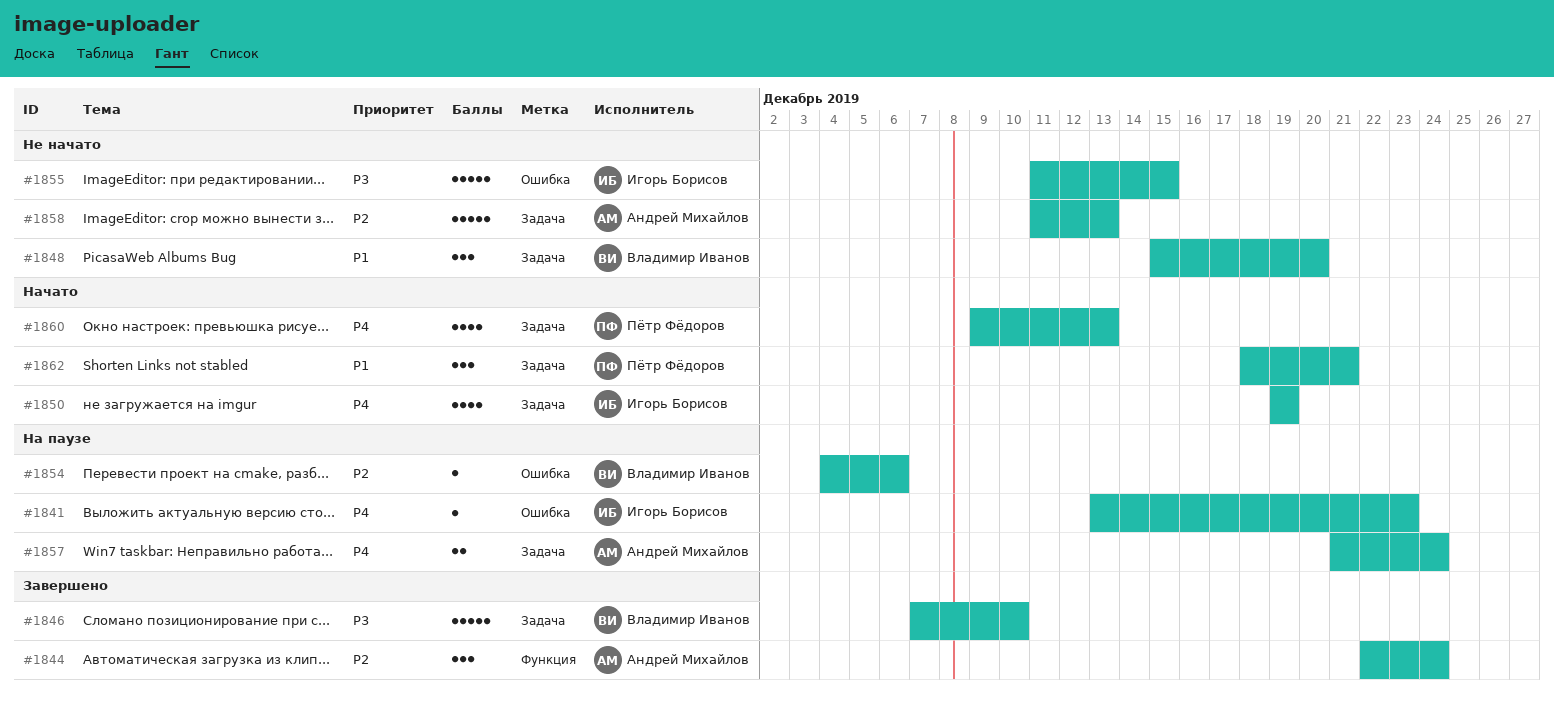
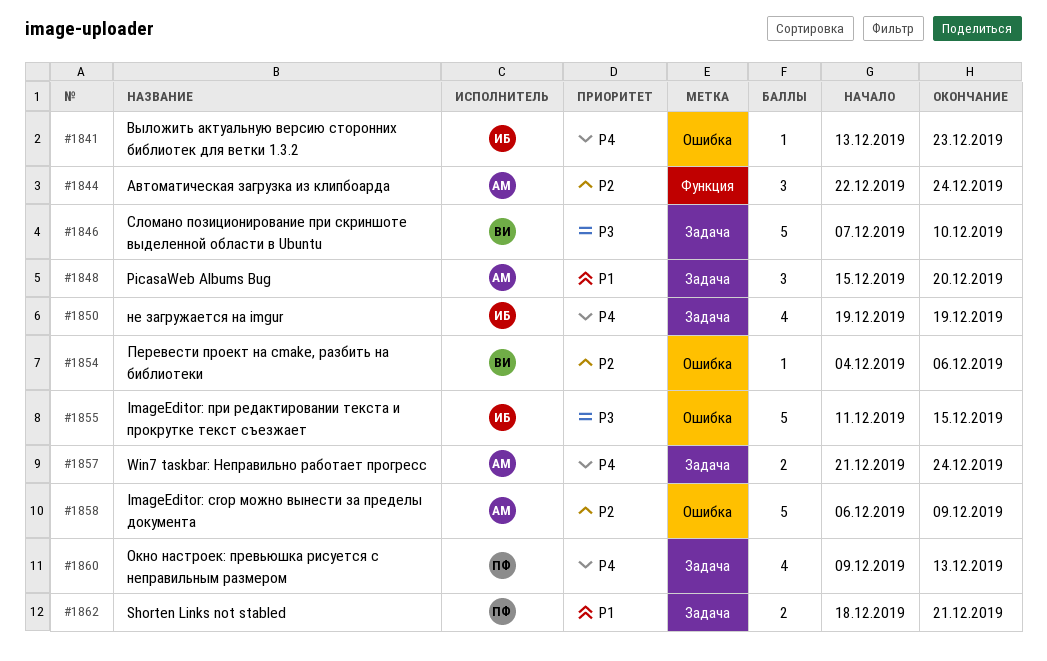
#1848, owner: Владимир Иванов -> Андрей Михайлов
#1858, label: Задача -> Ошибка
#1858, start: Dec 11 -> Dec 6
#1858, due: Dec 13 -> Dec 9
#1862, estimate: 3 -> 2

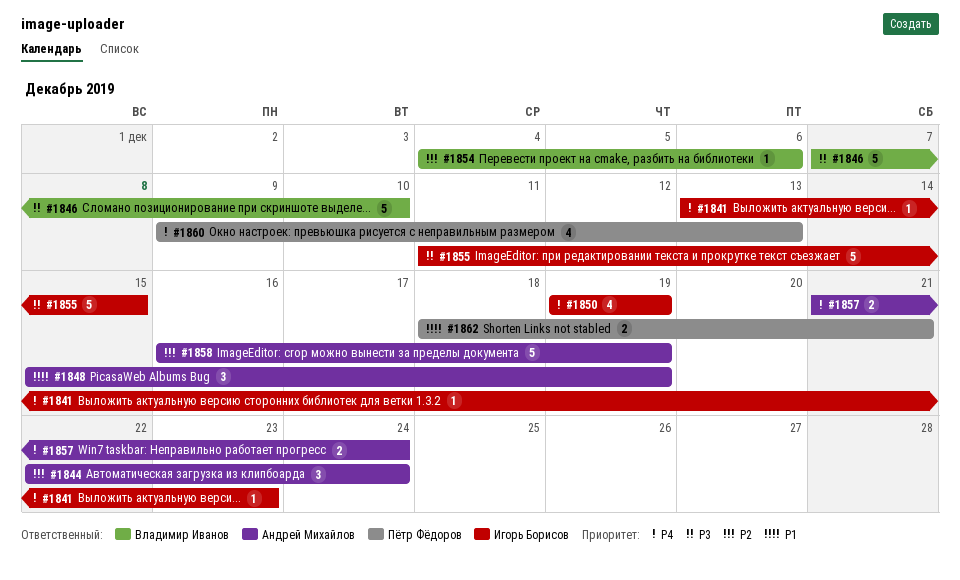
#1848, due: Dec 20 -> Dec 19
#1858, start: Dec 6 -> Dec 16
#1858, due: Dec 9 -> Dec 19

